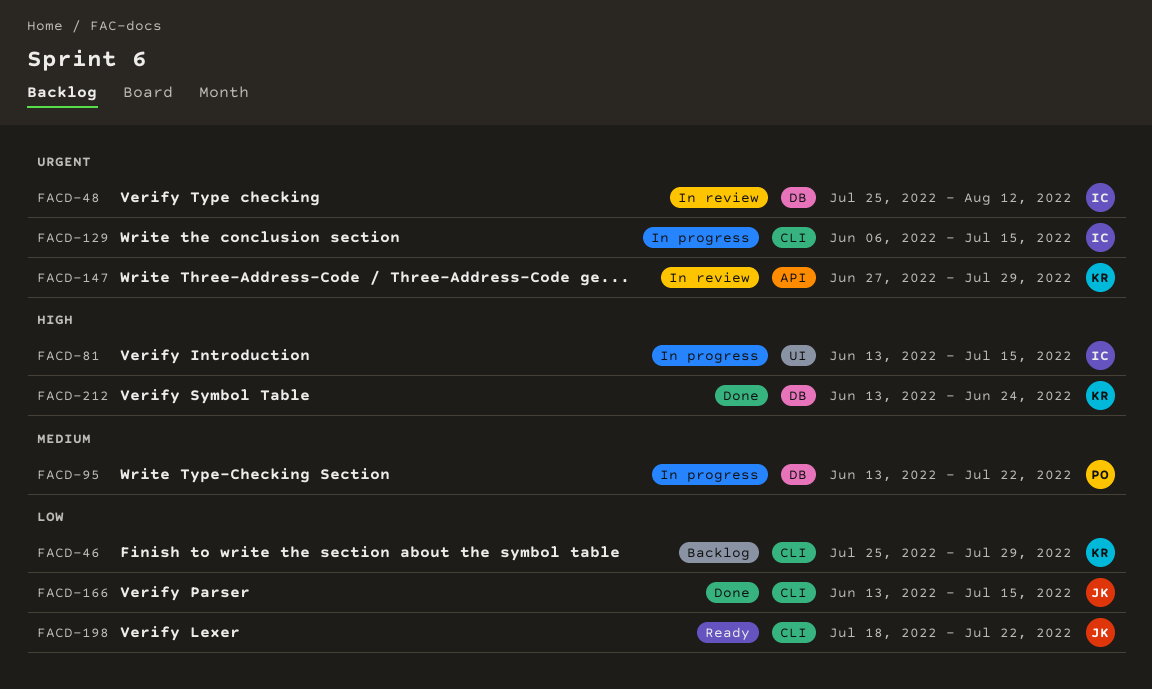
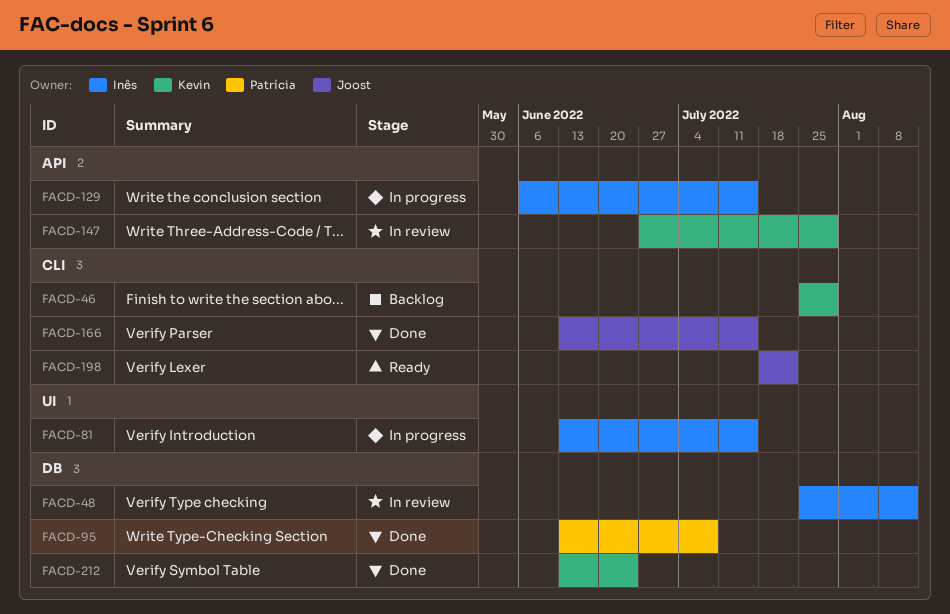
FACD-95, status: In progress -> Done
FACD-95, due: Jul 22 -> Jul 8
FACD-129, label: CLI -> API

